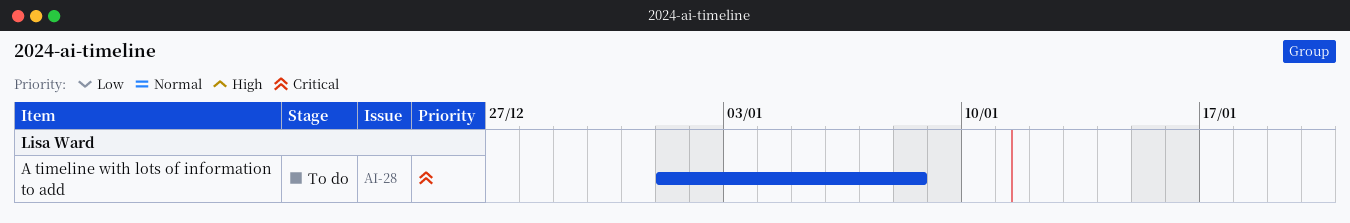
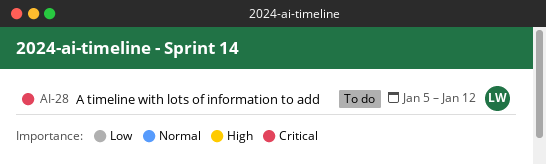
AI-28, start: Jan 1 -> Jan 5
AI-28, due: Jan 8 -> Jan 12

